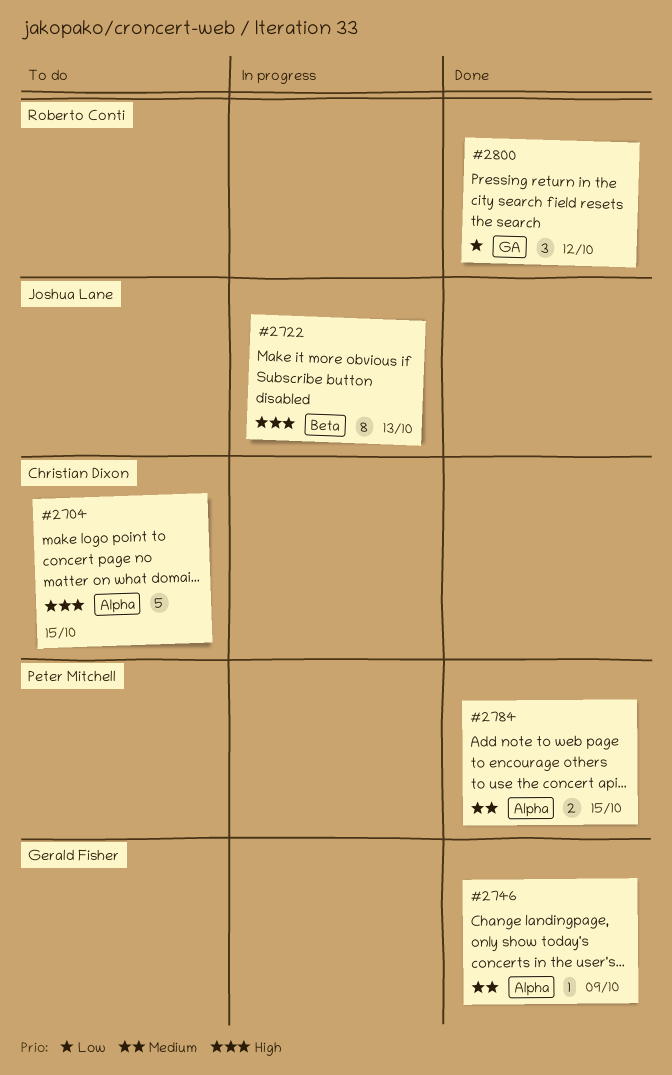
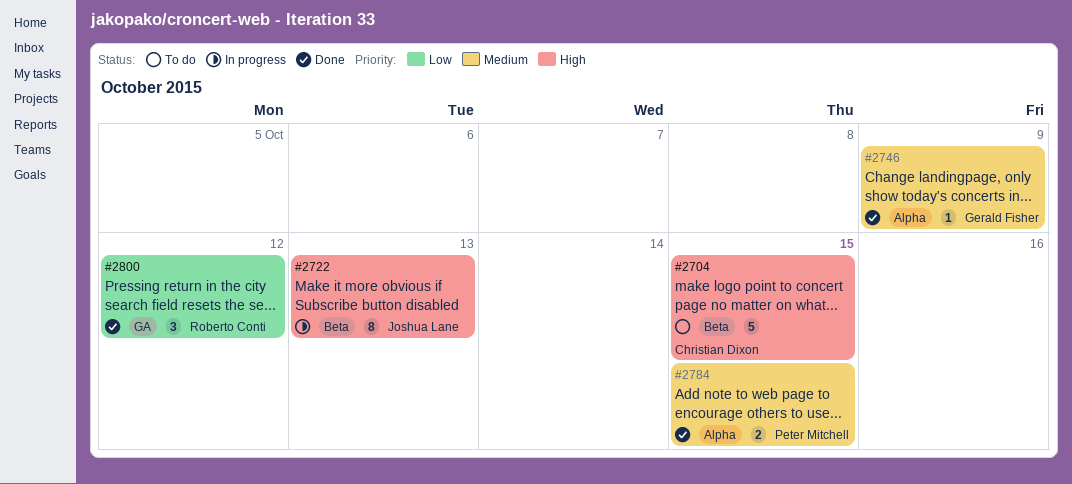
#2704, label: Alpha -> Beta

